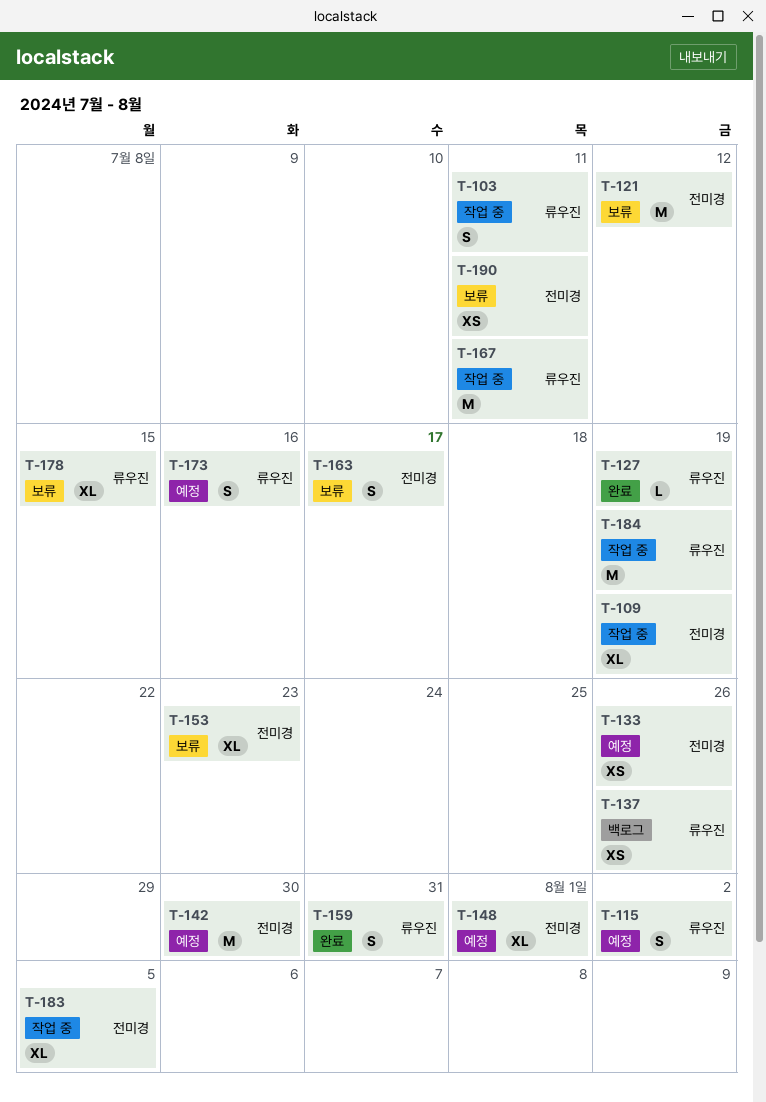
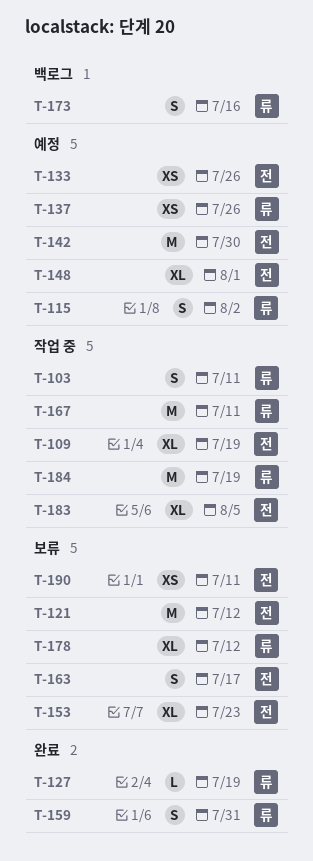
T-137, status: 백로그 -> 예정
T-173, status: 예정 -> 백로그
T-178, due: Jul 15 -> Jul 12

